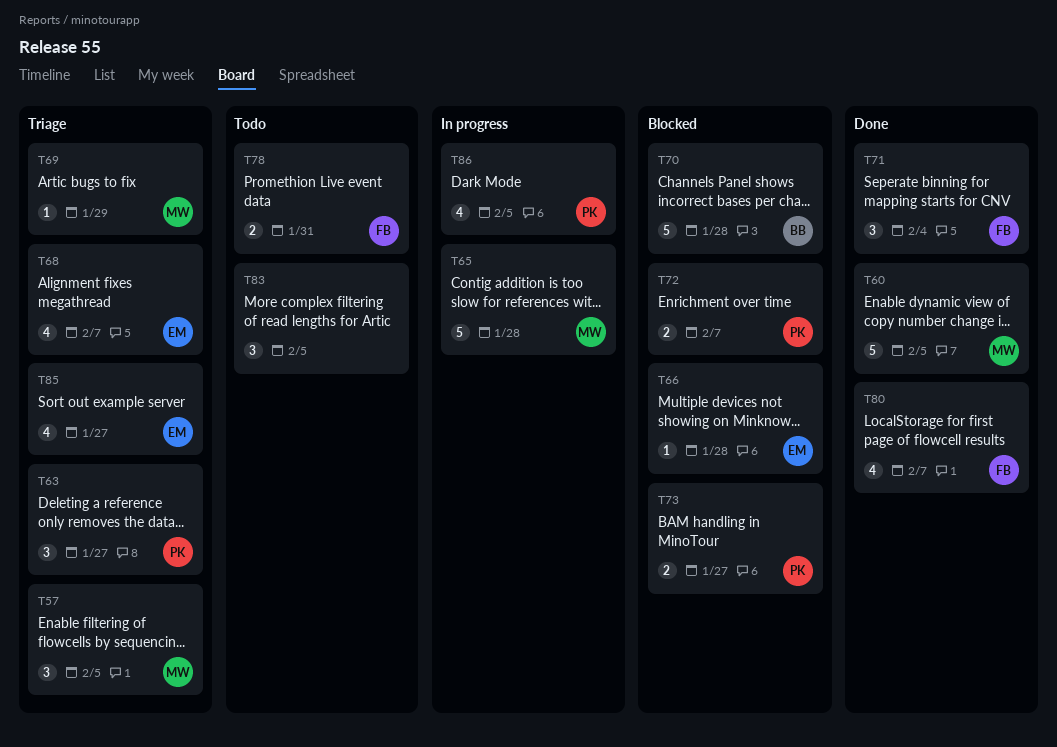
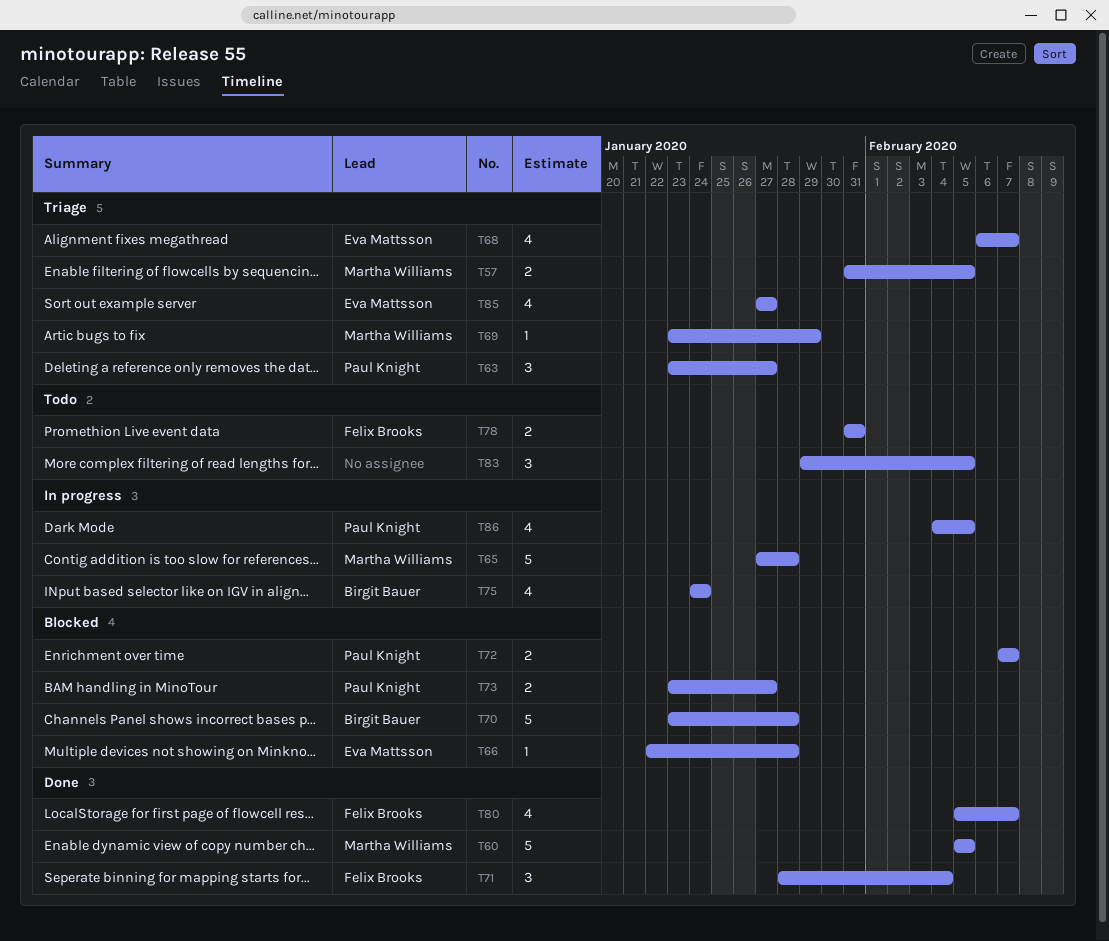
T57, estimate: 3 -> 2
T75: none -> present

